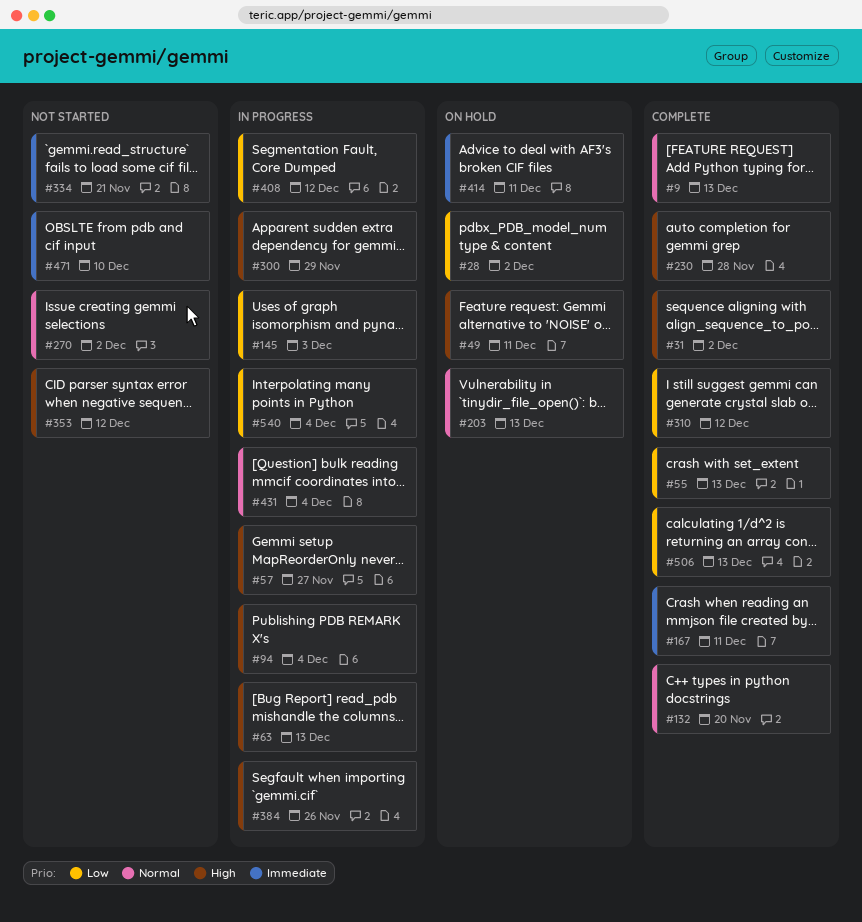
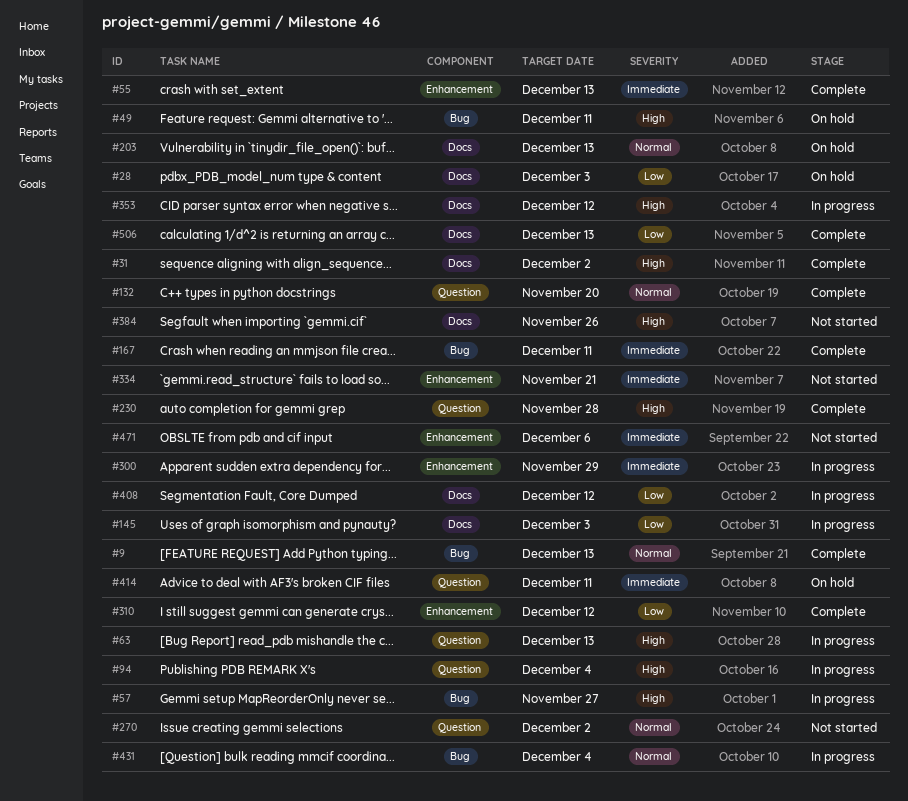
#28, due: Dec 2 -> Dec 3
#55, priority: Low -> Immediate
#300, priority: High -> Immediate
#353, status: Not started -> In progress
#384, status: In progress -> Not started
#471, due: Dec 10 -> Dec 6
#540: present -> none

